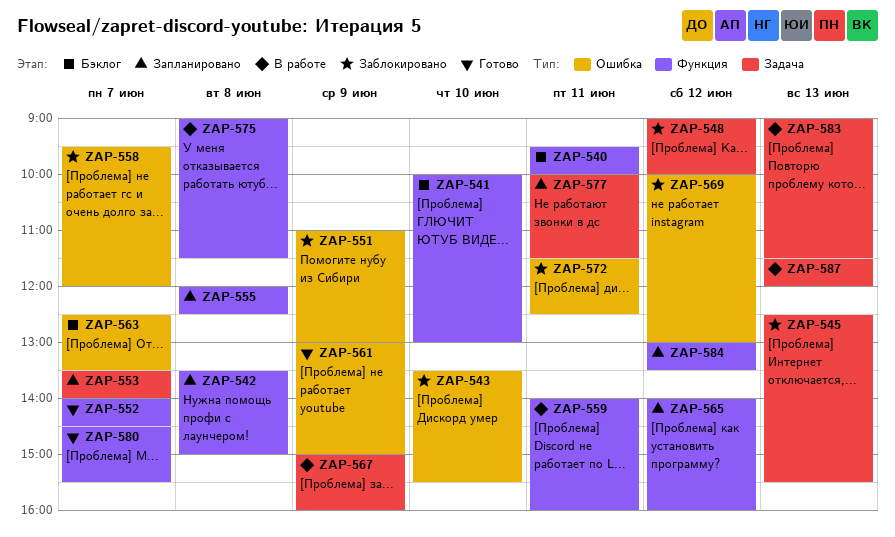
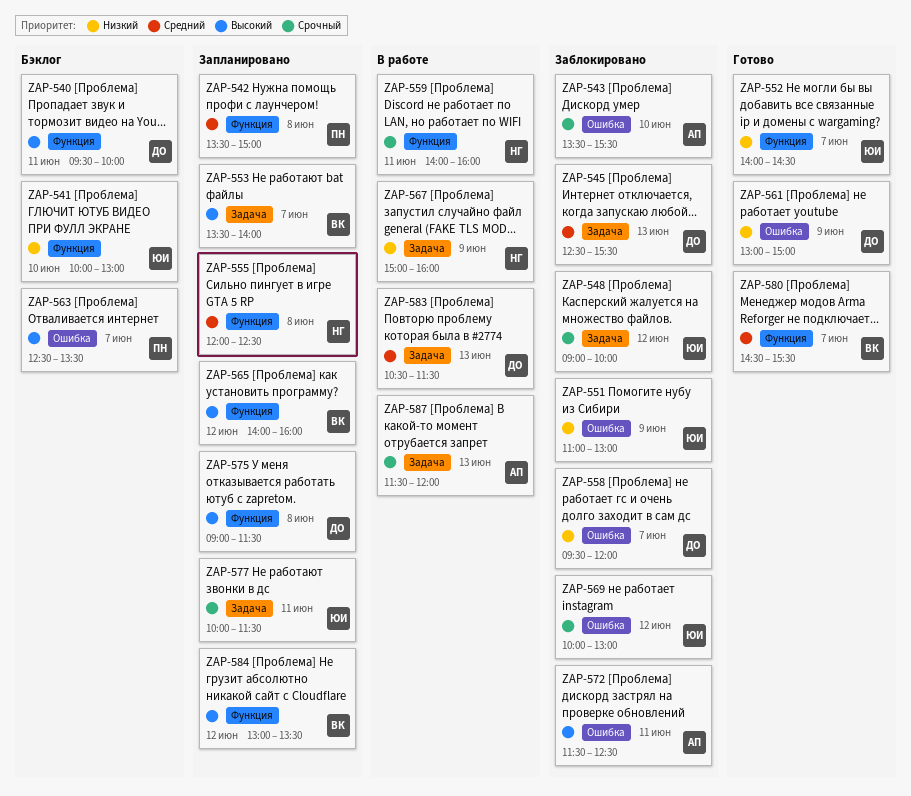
ZAP-575, status: В работе -> Запланировано
ZAP-583, begins: 09:00 -> 10:30

